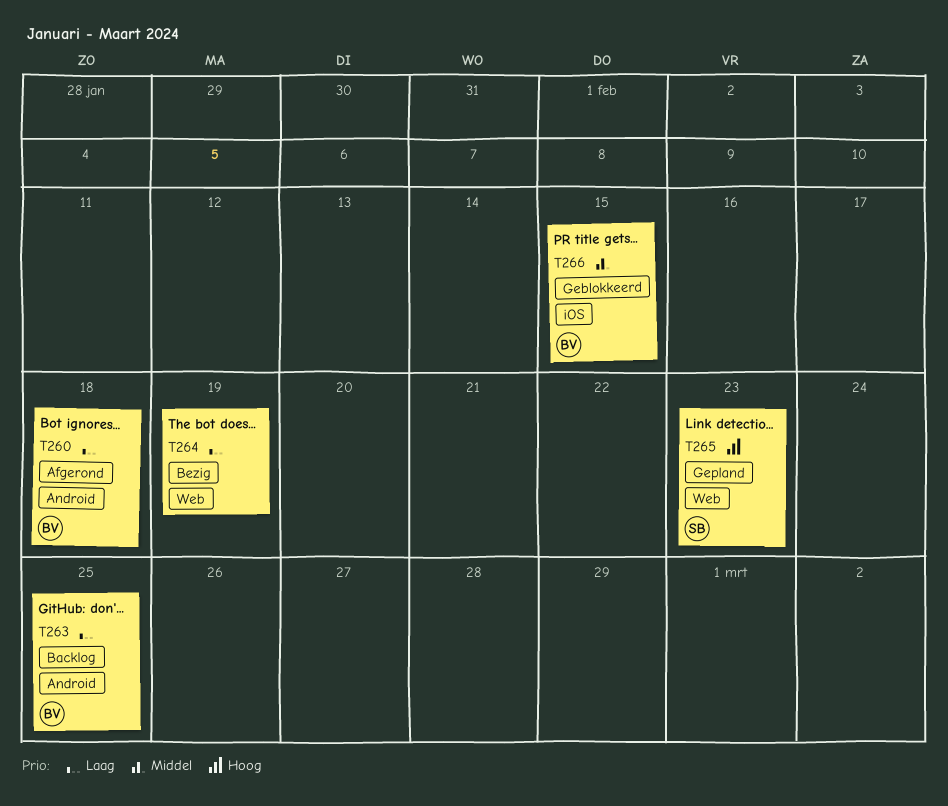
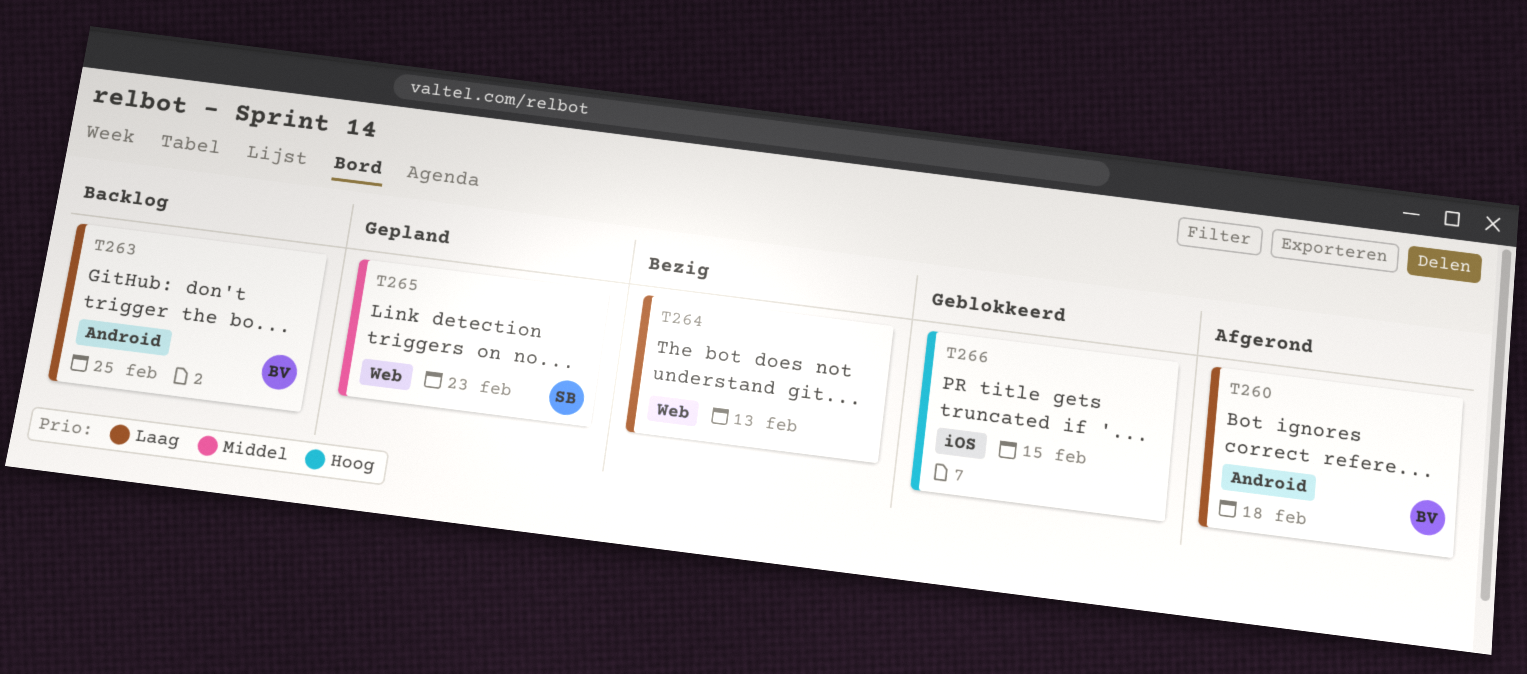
T264, due: Feb 19 -> Feb 13
T265, priority: Hoog -> Middel
T266, owner: BV -> none
T266, priority: Middel -> Hoog

